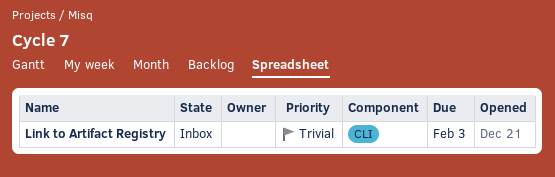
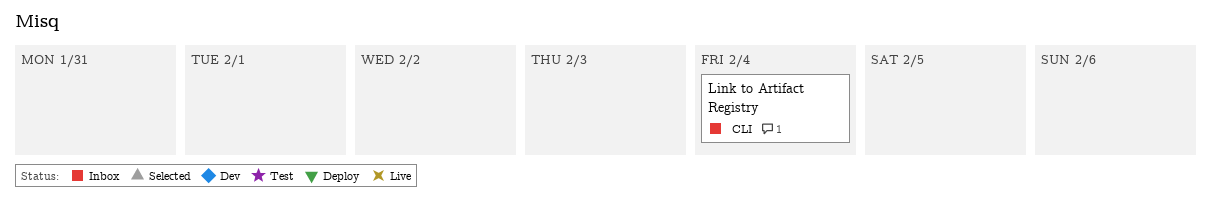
Link to Artifact Registry, due: Feb 3 -> Feb 4

